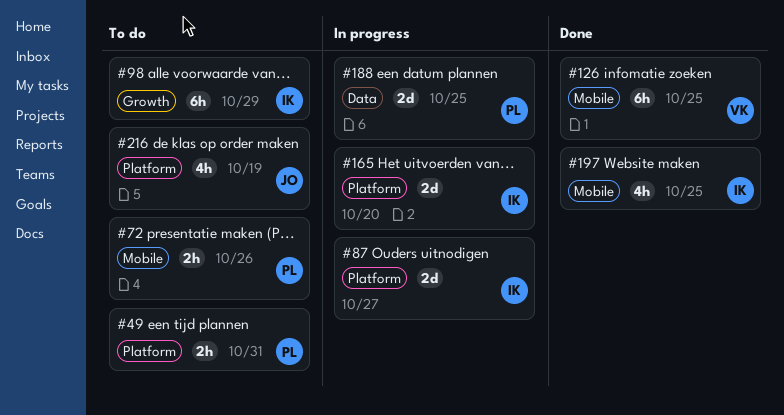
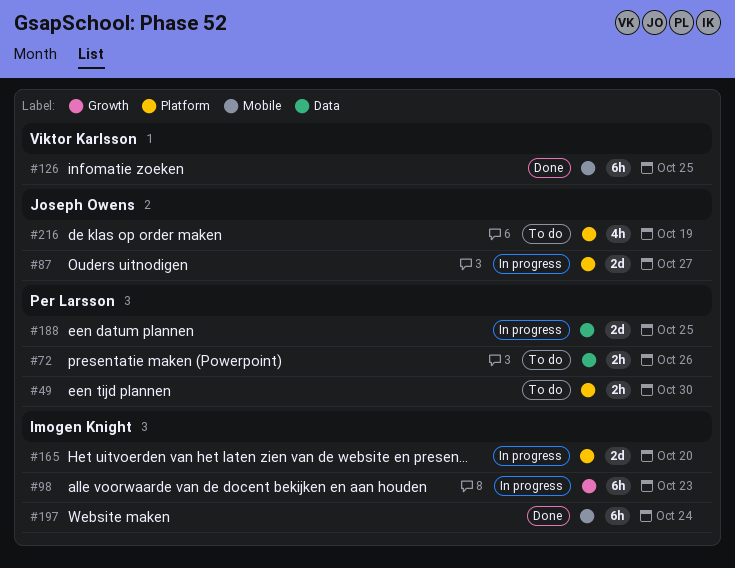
#49, due: Oct 31 -> Oct 30
#72, label: Mobile -> Data
#87, owner: Imogen Knight -> Joseph Owens
#98, status: To do -> In progress
#98, due: Oct 29 -> Oct 23
#197, estimate: 4h -> 6h
#197, due: Oct 25 -> Oct 24

